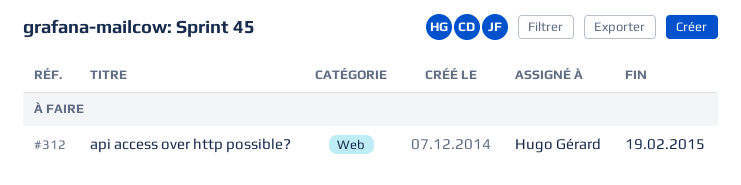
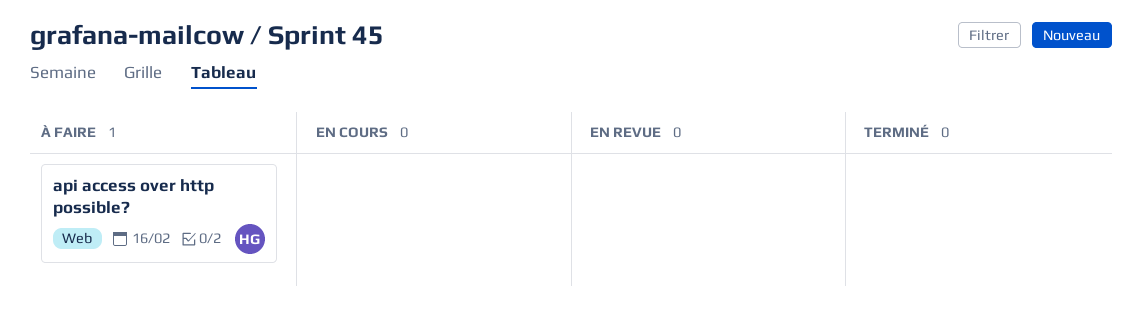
api access over http possible?, due: Feb 19 -> Feb 16

